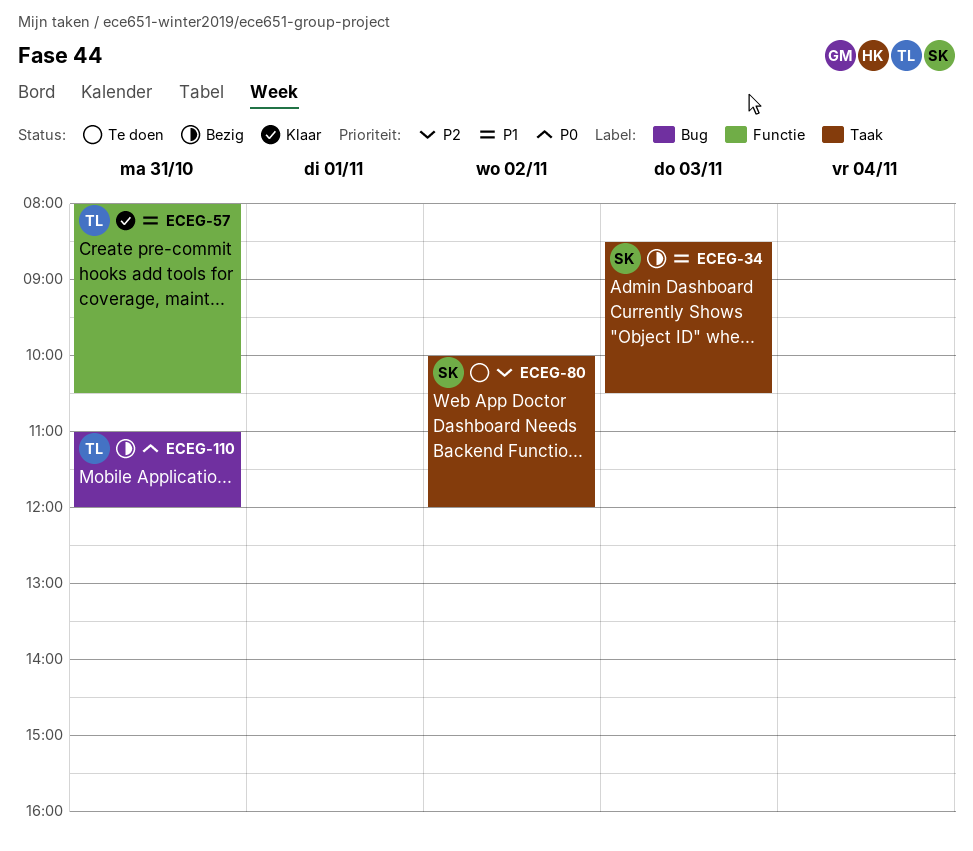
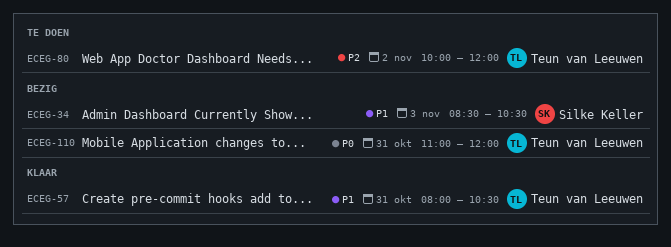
ECEG-80, owner: Silke Keller -> Teun van Leeuwen

